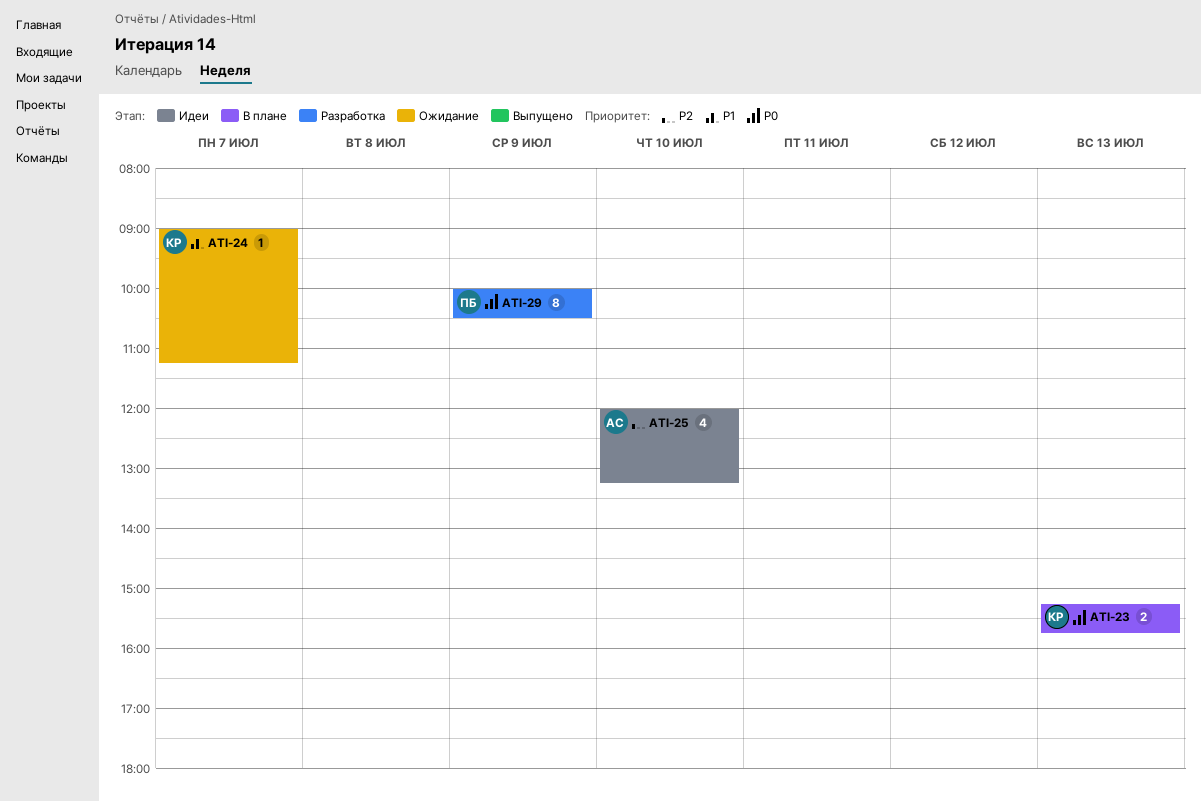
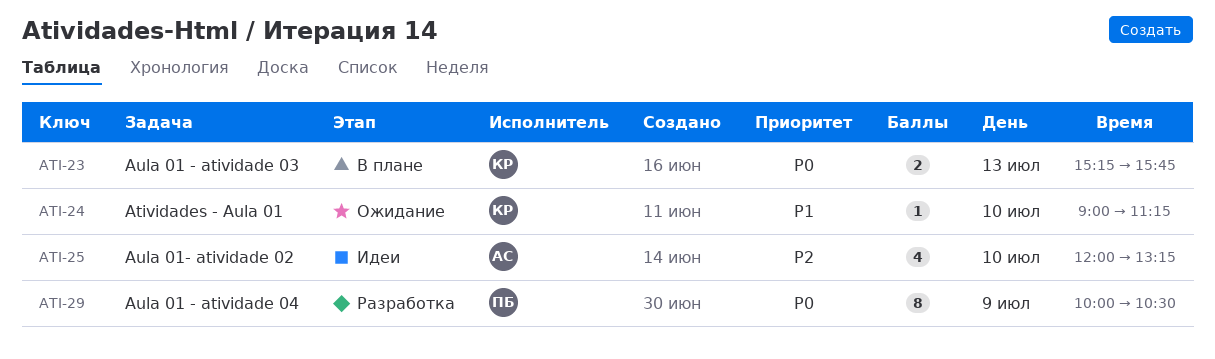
ATI-24, day: Jul 7 -> Jul 10

